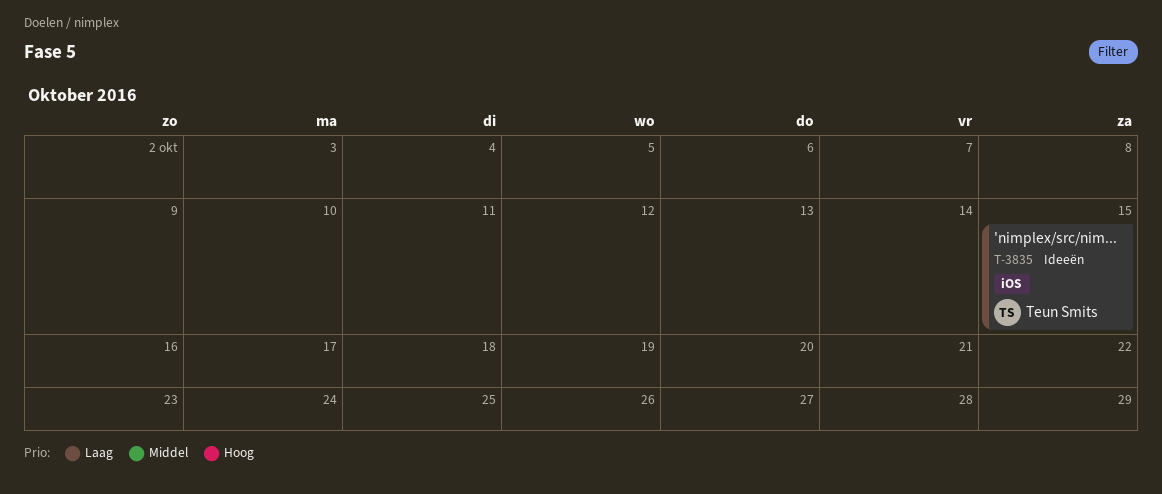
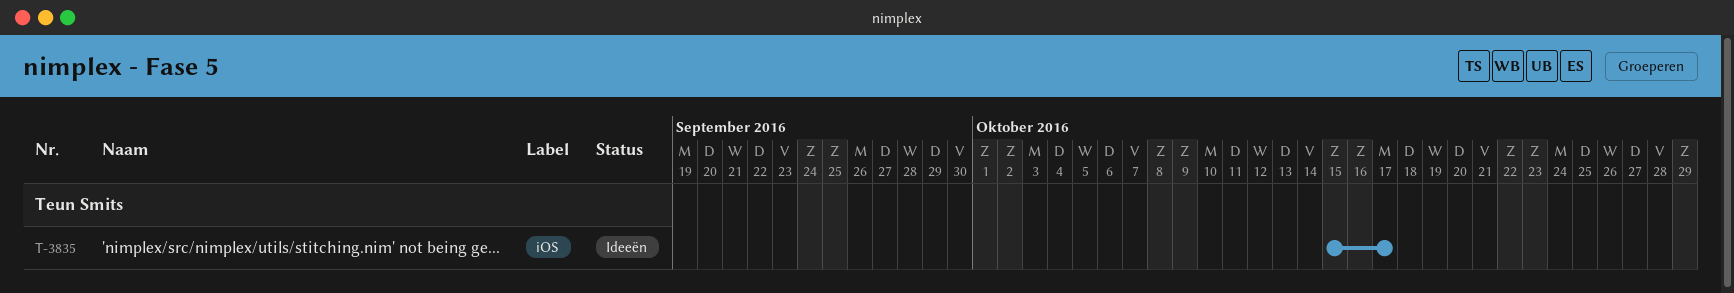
T-3835, due: Oct 15 -> Oct 17

